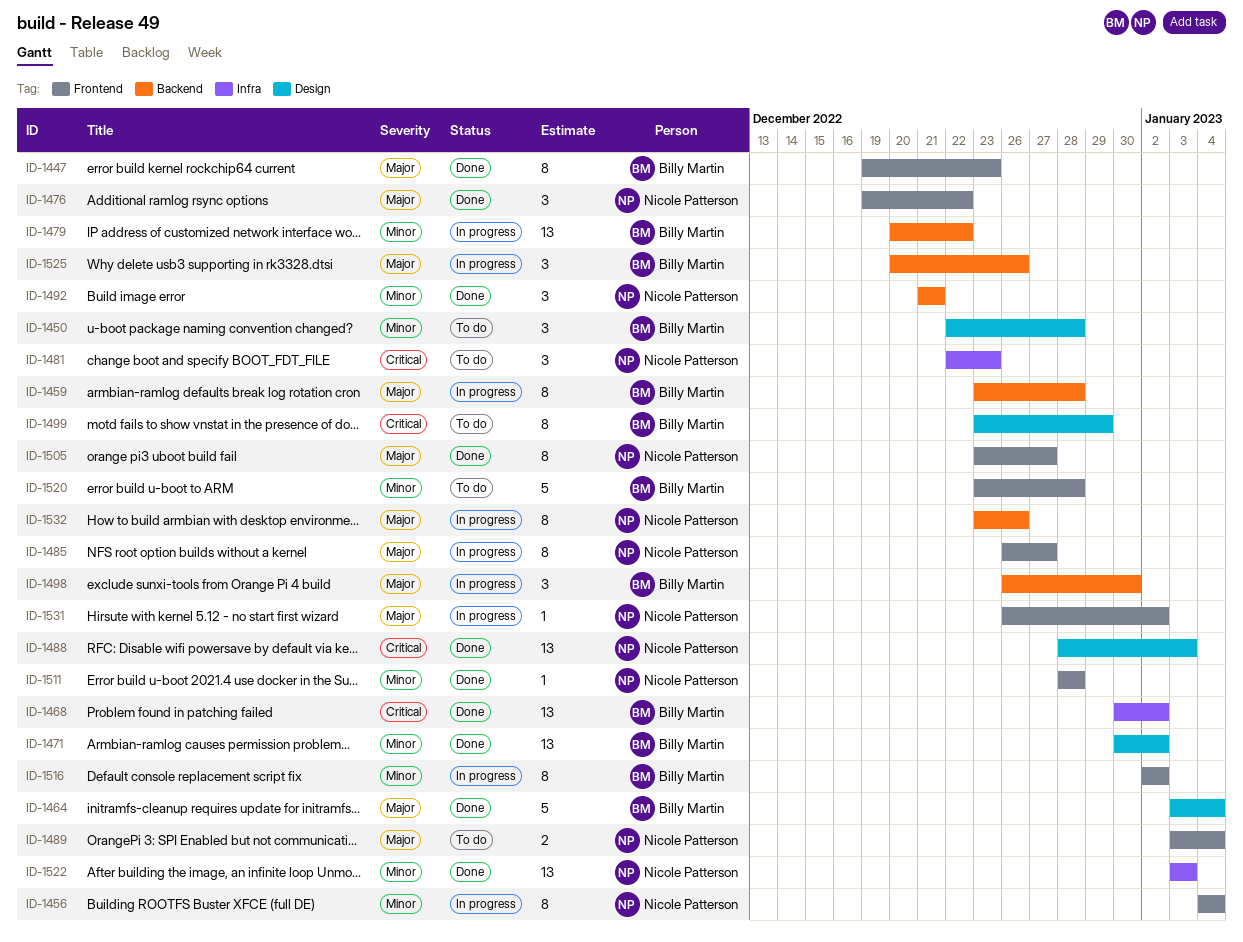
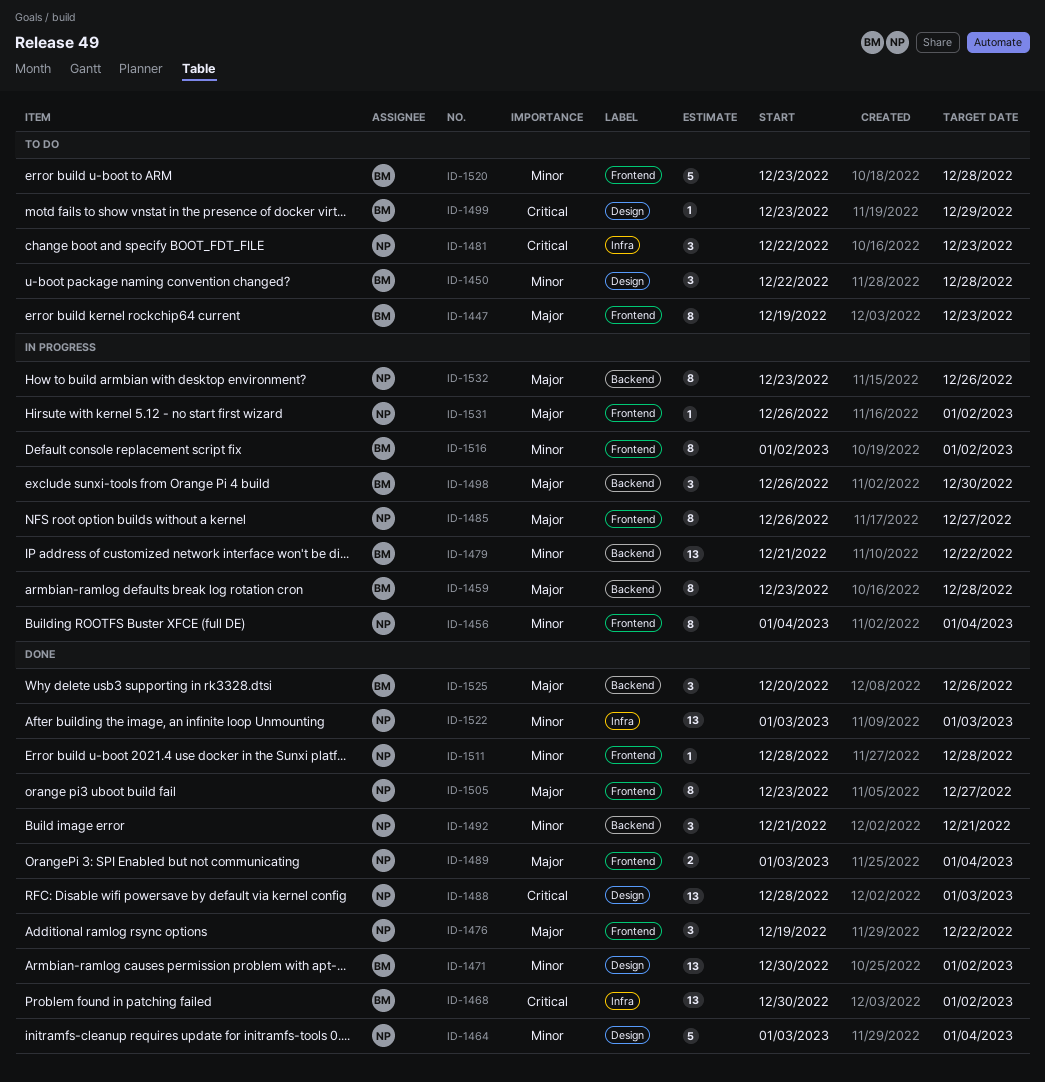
ID-1447, status: Done -> To do
ID-1464, owner: Billy Martin -> Nicole Patterson
ID-1464, priority: Major -> Minor
ID-1479, start: Dec 20 -> Dec 21
ID-1489, status: To do -> Done
ID-1499, estimate: 8 -> 1
ID-1525, status: In progress -> Done

